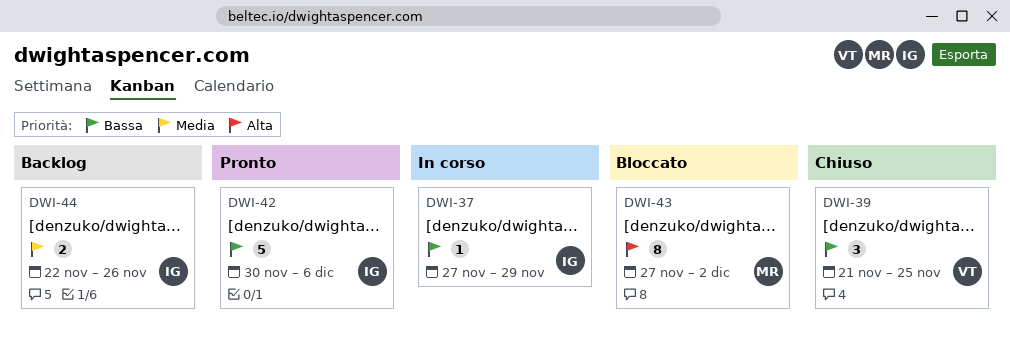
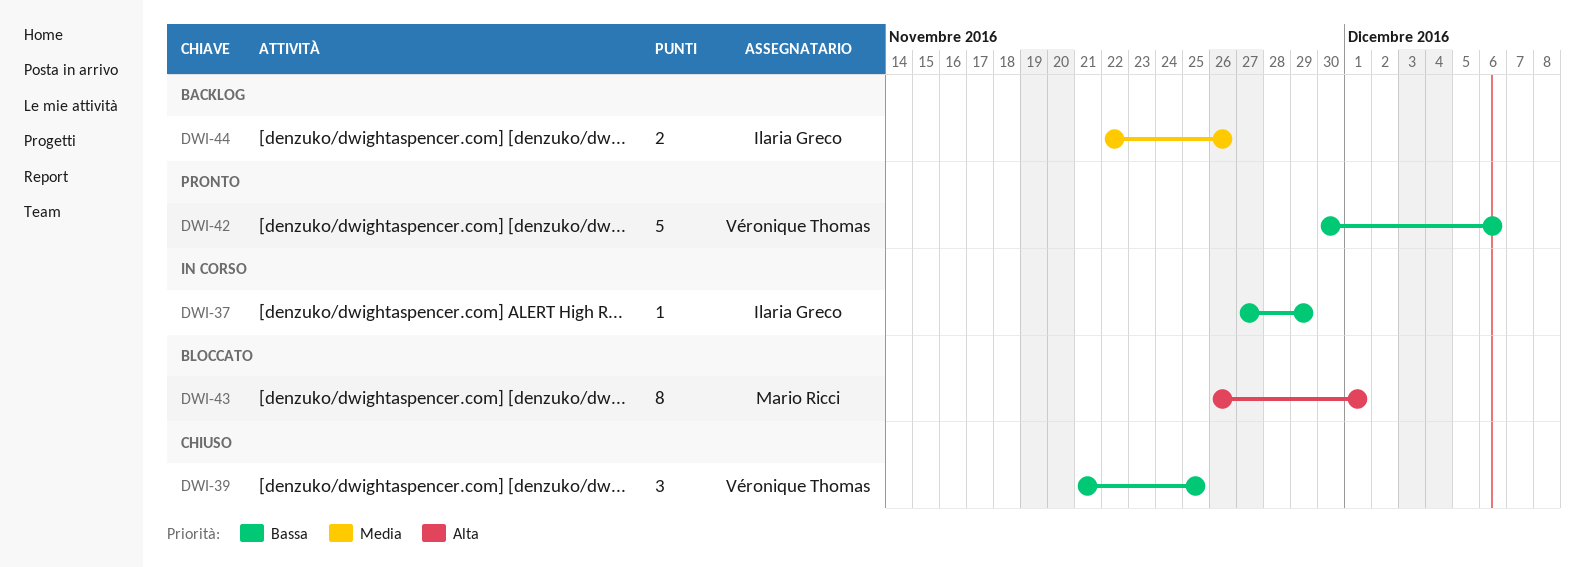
DWI-42, owner: Ilaria Greco -> Véronique Thomas
DWI-43, start: Nov 27 -> Nov 26
DWI-43, due: Dec 2 -> Dec 1

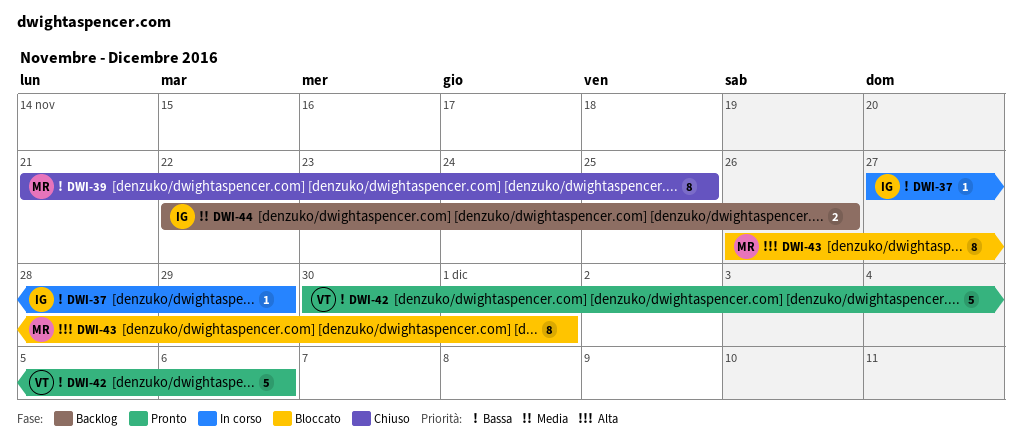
DWI-39, owner: Véronique Thomas -> Mario Ricci
DWI-39, estimate: 3 -> 8

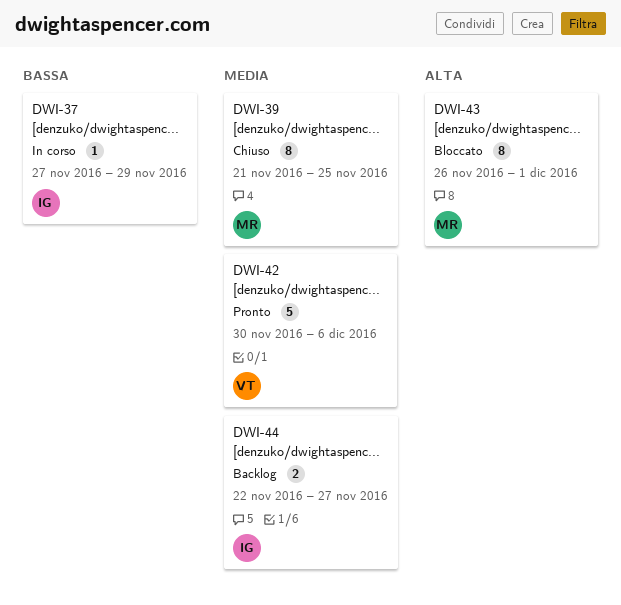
DWI-39, priority: Bassa -> Media
DWI-42, priority: Bassa -> Media
DWI-44, due: Nov 26 -> Nov 27

